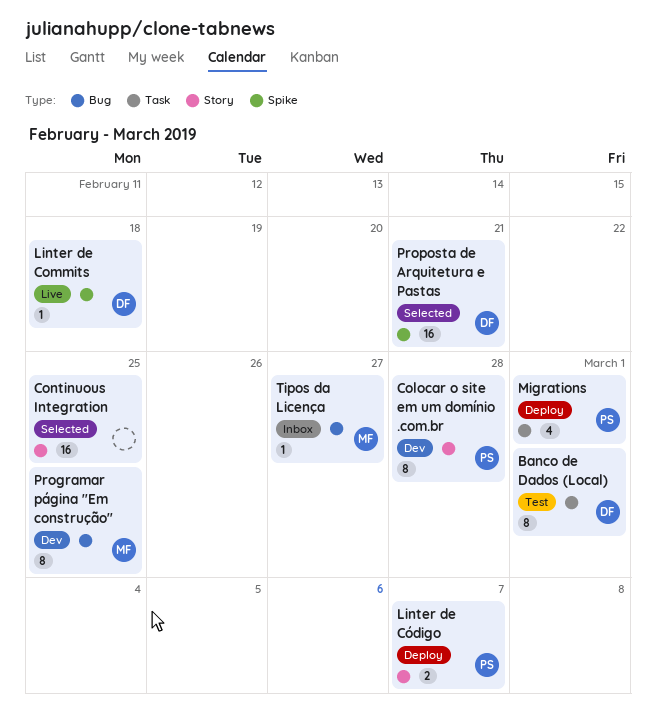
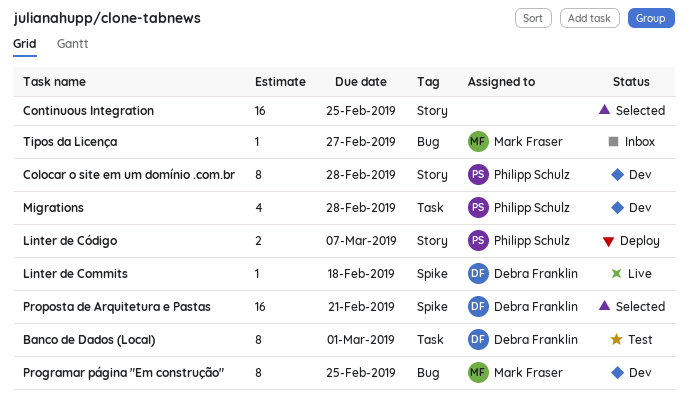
Migrations, status: Deploy -> Dev
Migrations, due: Mar 1 -> Feb 28

